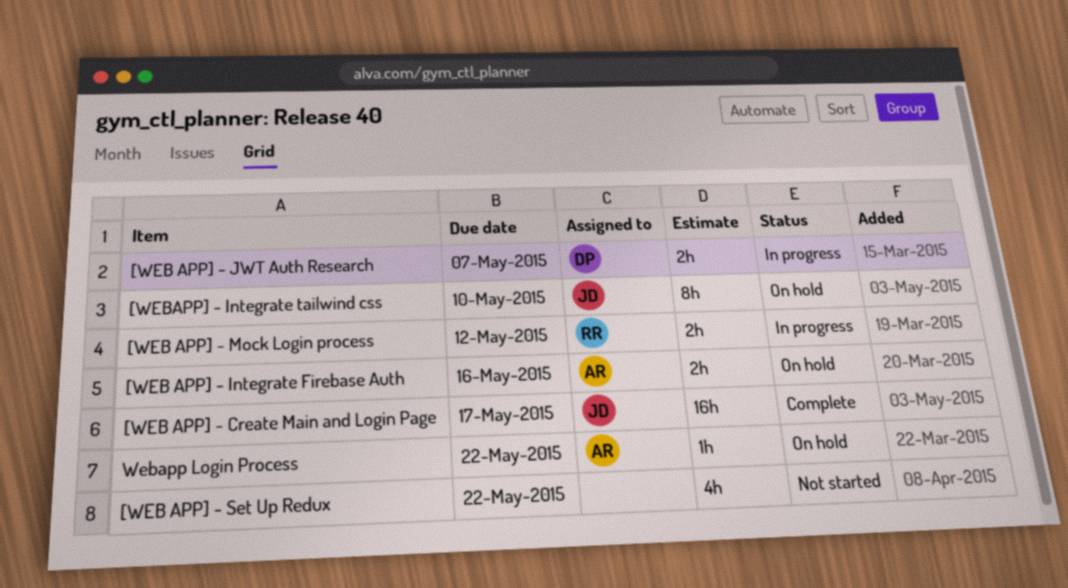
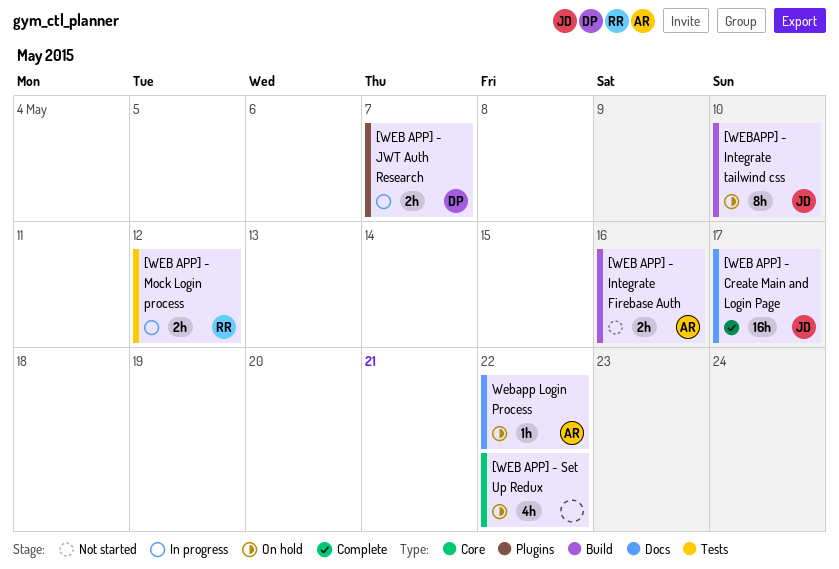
[WEB APP] - Integrate Firebase Auth, status: On hold -> Not started
[WEB APP] - Set Up Redux, status: Not started -> On hold

